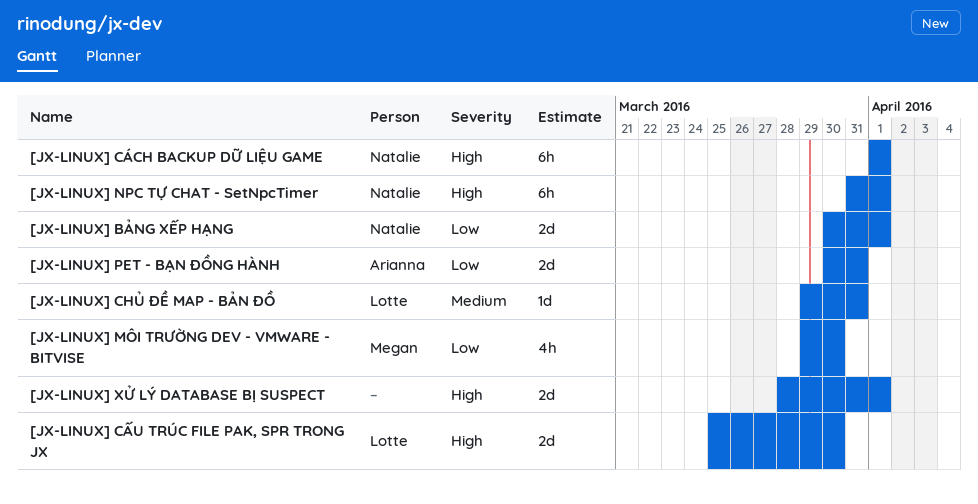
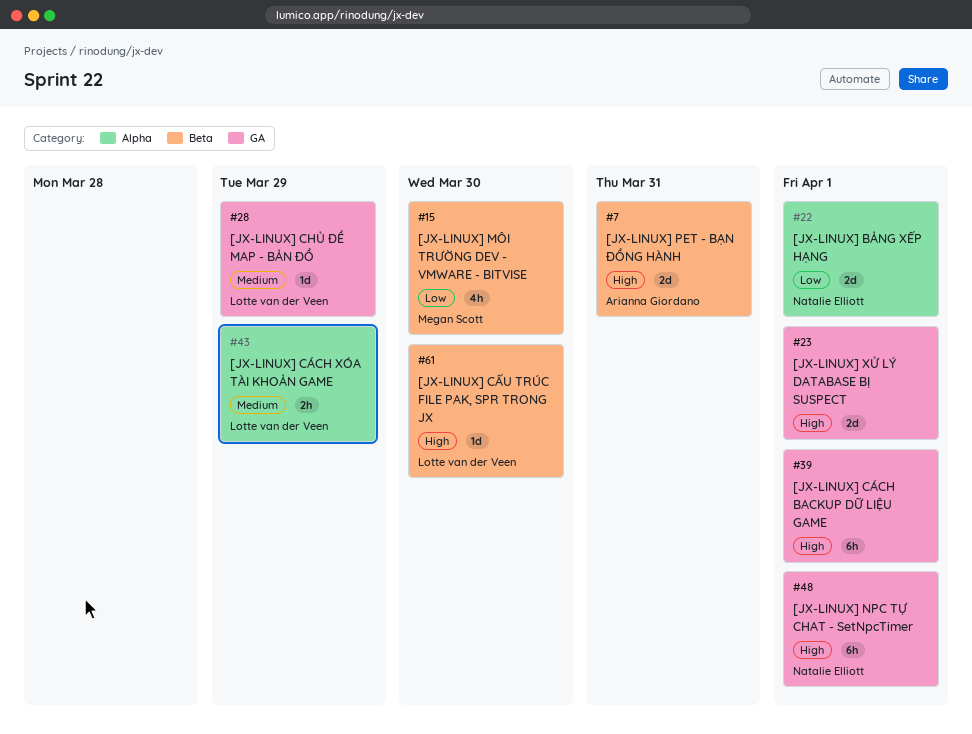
[JX-LINUX] CHỦ ĐỀ MAP - BẢN ĐỒ, due: Mar 31 -> Mar 29
[JX-LINUX] CÁCH BACKUP DỮ LIỆU GAME, owner: Natalie Elliott -> none
[JX-LINUX] CÁCH XÓA TÀI KHOẢN GAME: none -> present
[JX-LINUX] CẤU TRÚC FILE PAK, SPR TRONG JX, estimate: 2d -> 1d
[JX-LINUX] PET - BẠN ĐỒNG HÀNH, priority: Low -> High

